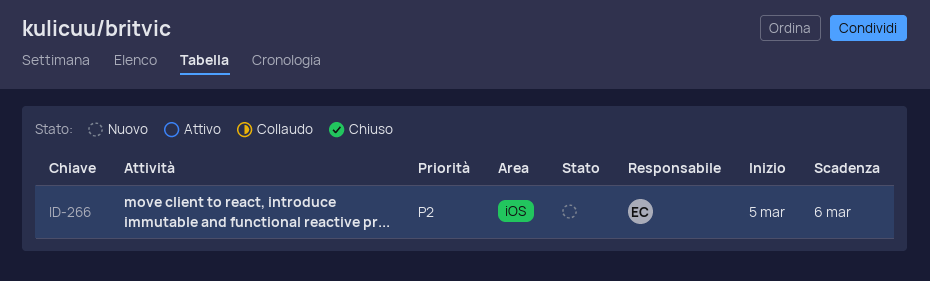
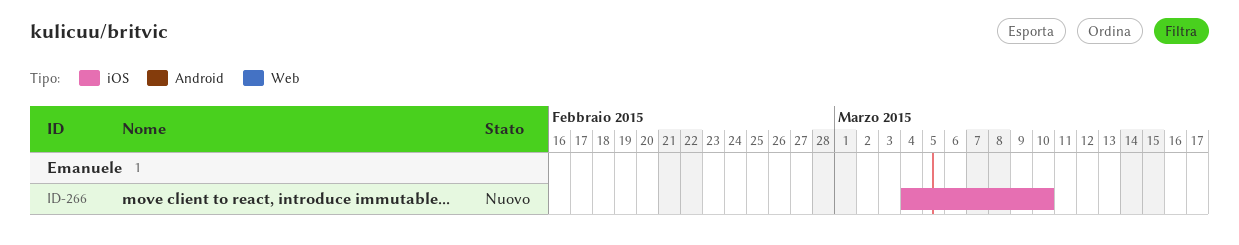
ID-266, start: Mar 5 -> Mar 4
ID-266, due: Mar 6 -> Mar 10

